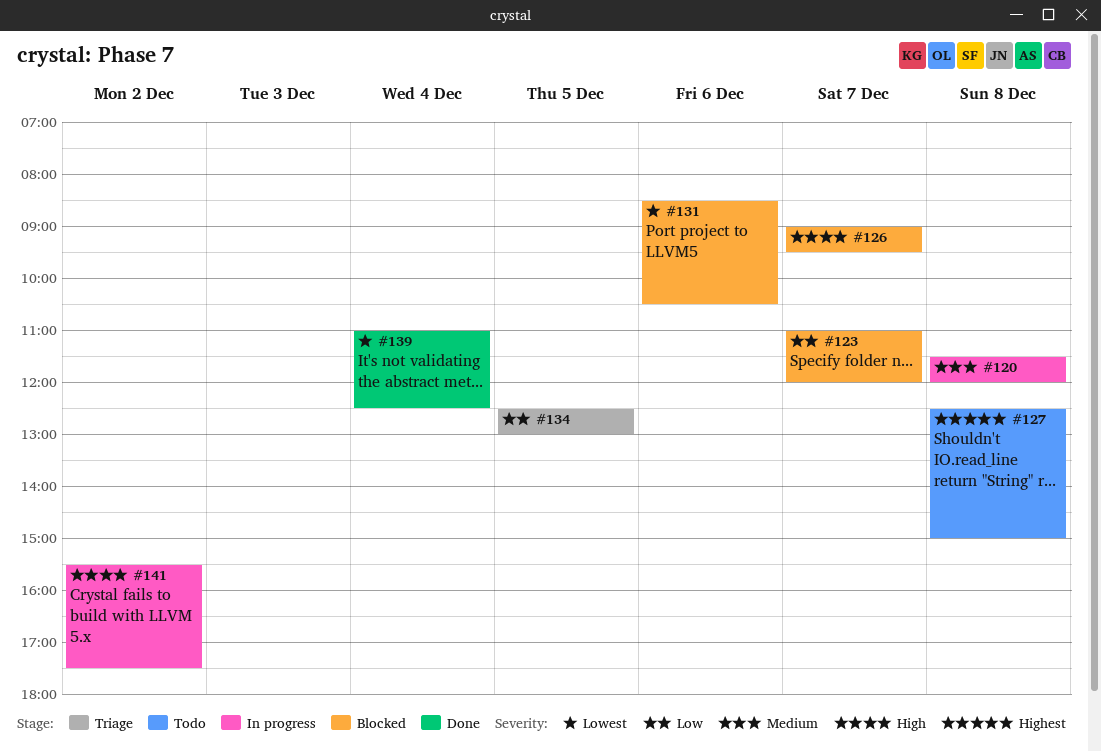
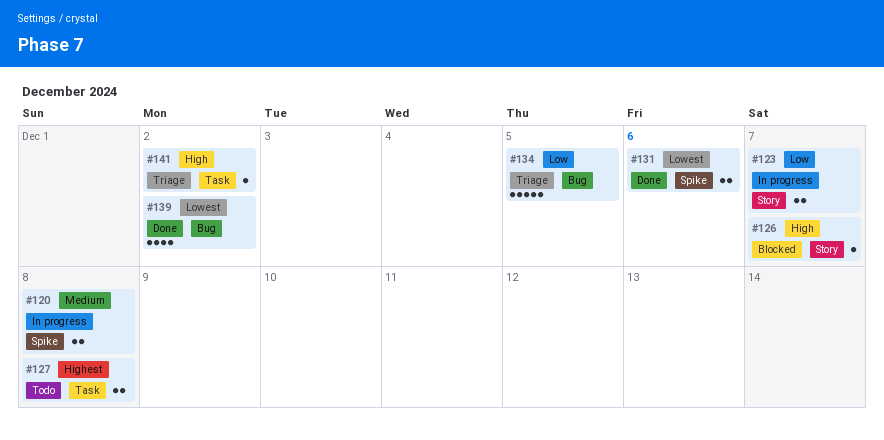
#123, status: Blocked -> In progress
#131, status: Blocked -> Done
#139, day: Dec 4 -> Dec 2
#141, status: In progress -> Triage

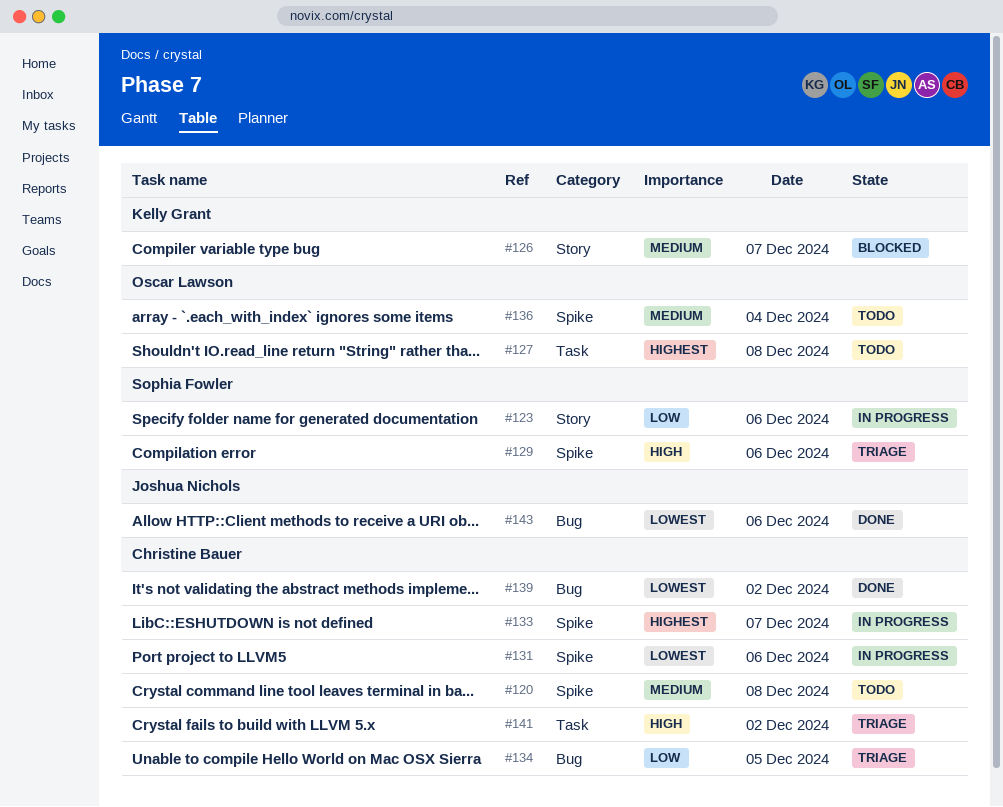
#120, status: In progress -> Todo
#123, day: Dec 7 -> Dec 6
#126, priority: High -> Medium
#129: none -> present
#131, status: Done -> In progress
#133: none -> present
#136: none -> present
#143: none -> present

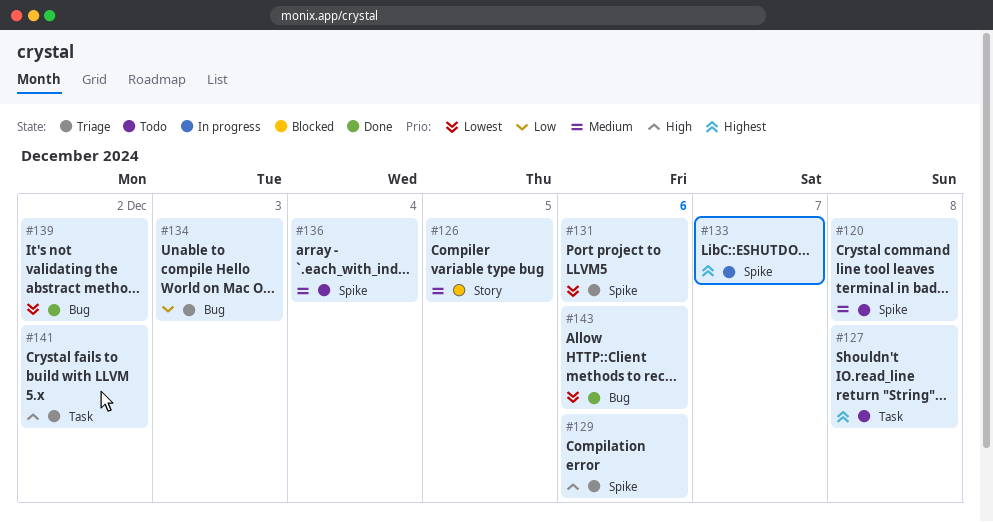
#123: present -> none
#126, day: Dec 7 -> Dec 5
#131, status: In progress -> Triage
#134, day: Dec 5 -> Dec 3

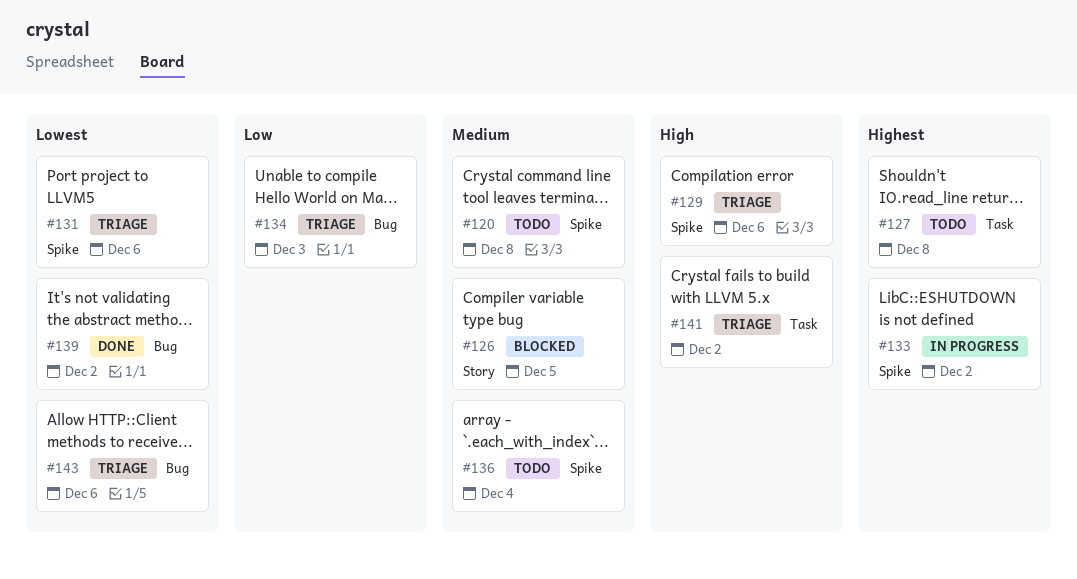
#133, day: Dec 7 -> Dec 2
#143, status: Done -> Triage

